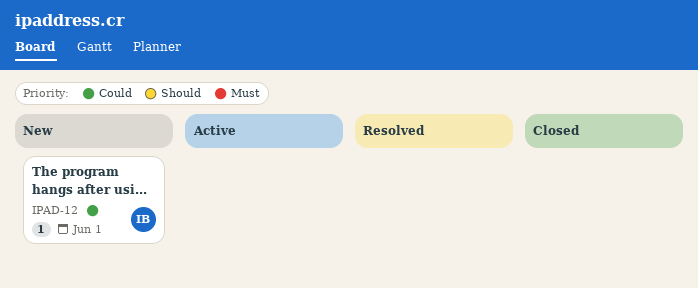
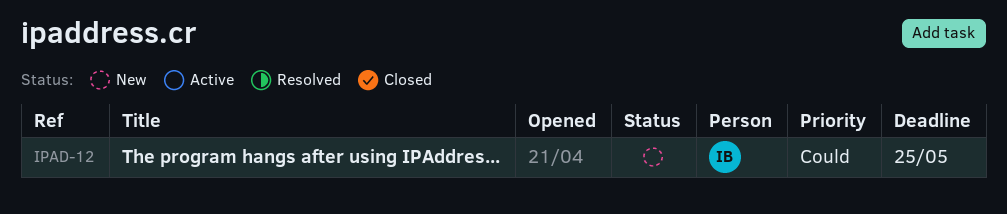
IPAD-12, due: Jun 1 -> May 25

